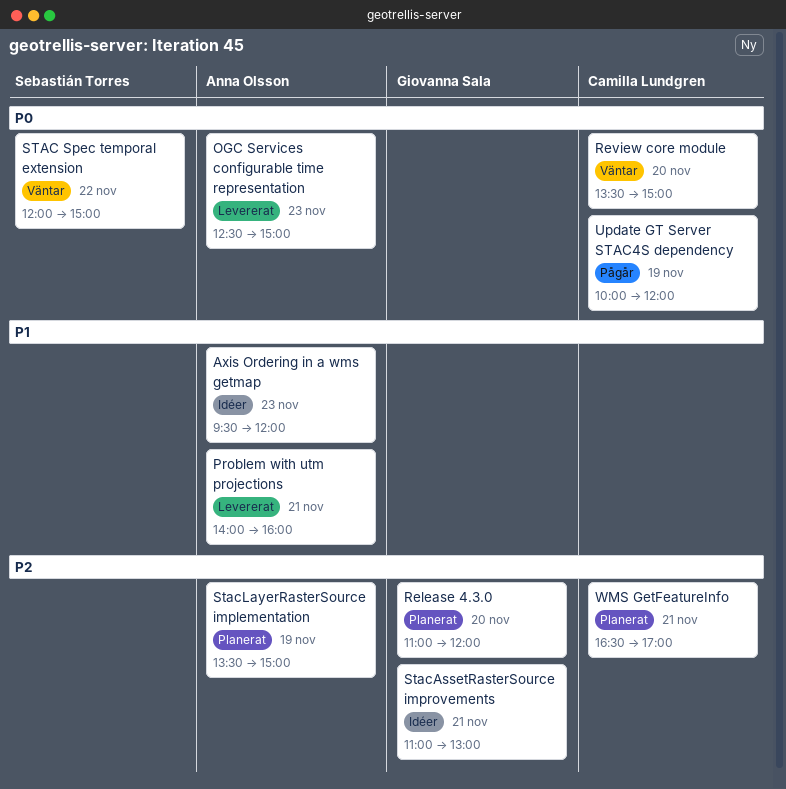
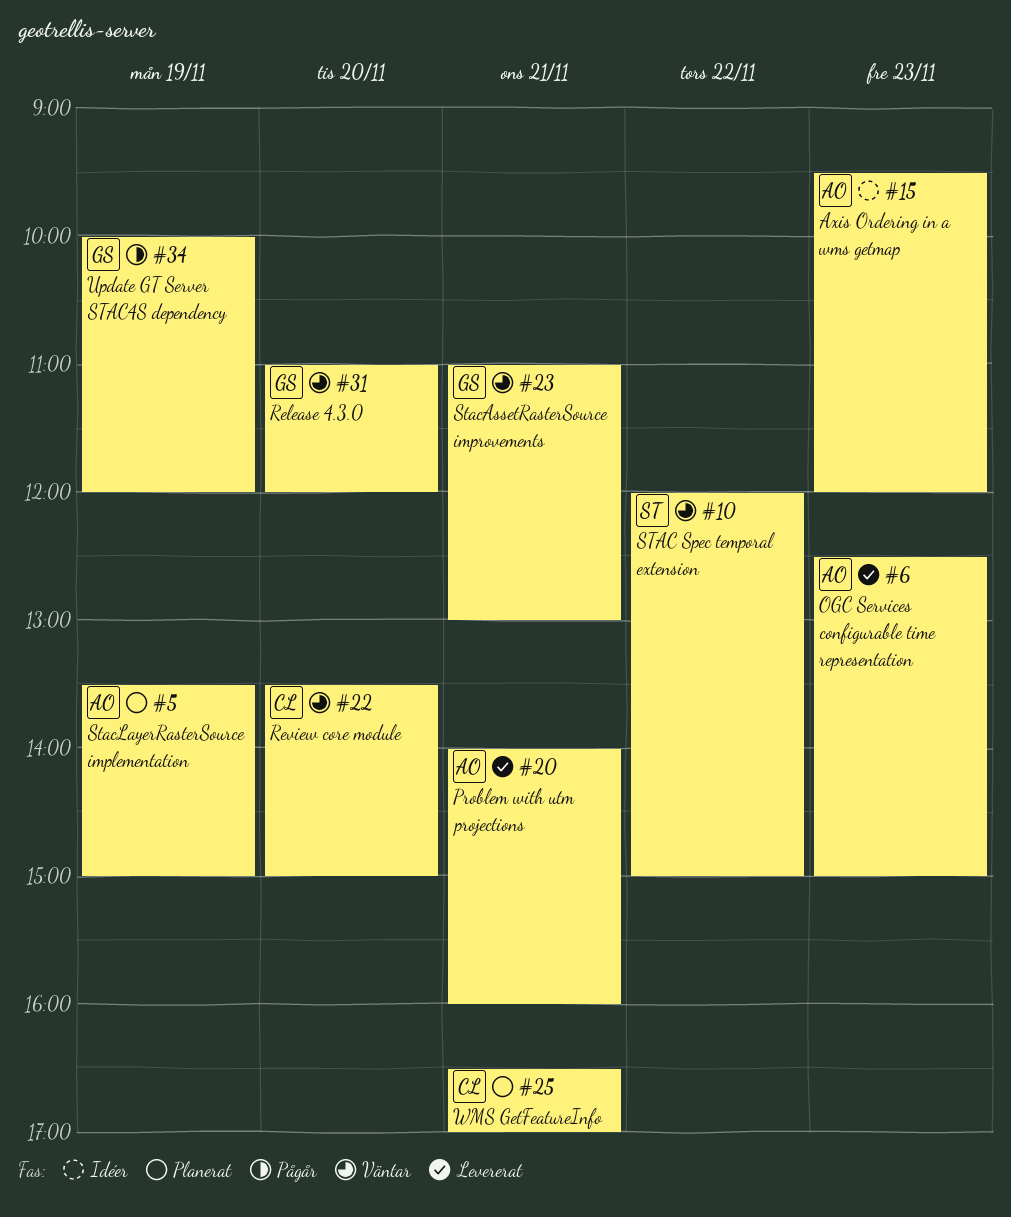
Release 4.3.0, status: Planerat -> Väntar
StacAssetRasterSource improvements, status: Idéer -> Väntar
Update GT Server STAC4S dependency, owner: Camilla Lundgren -> Giovanna Sala

